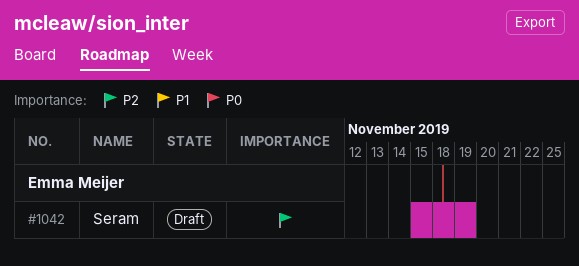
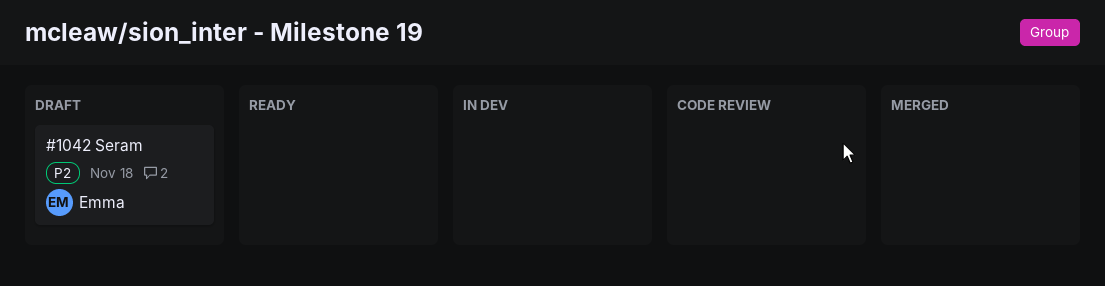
#1042, due: Nov 19 -> Nov 18

